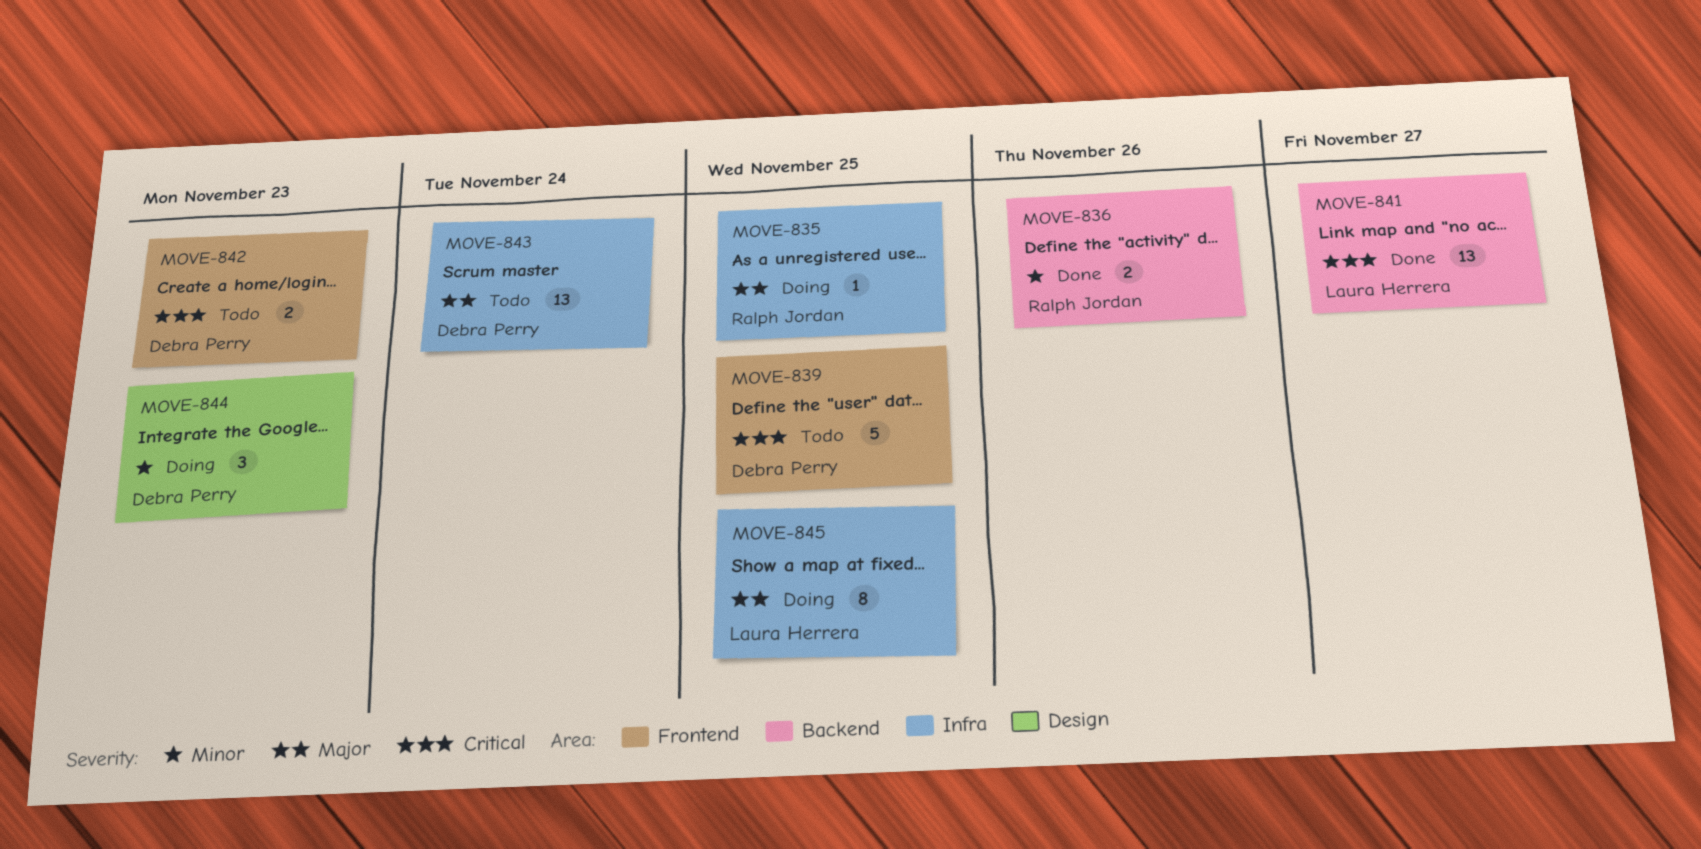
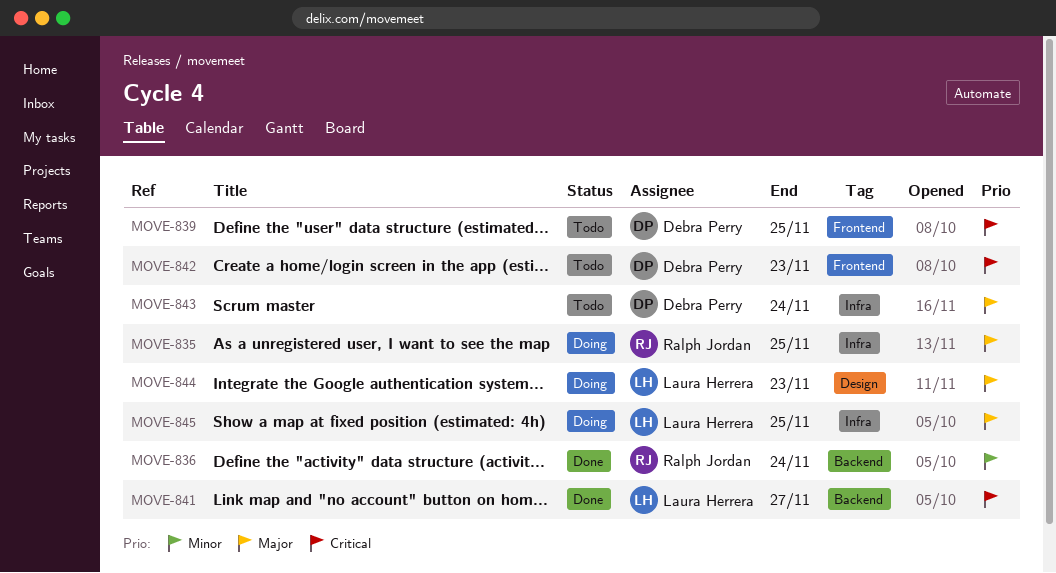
MOVE-836, due: Nov 26 -> Nov 24
MOVE-844, owner: Debra Perry -> Laura Herrera
MOVE-844, priority: Minor -> Major

